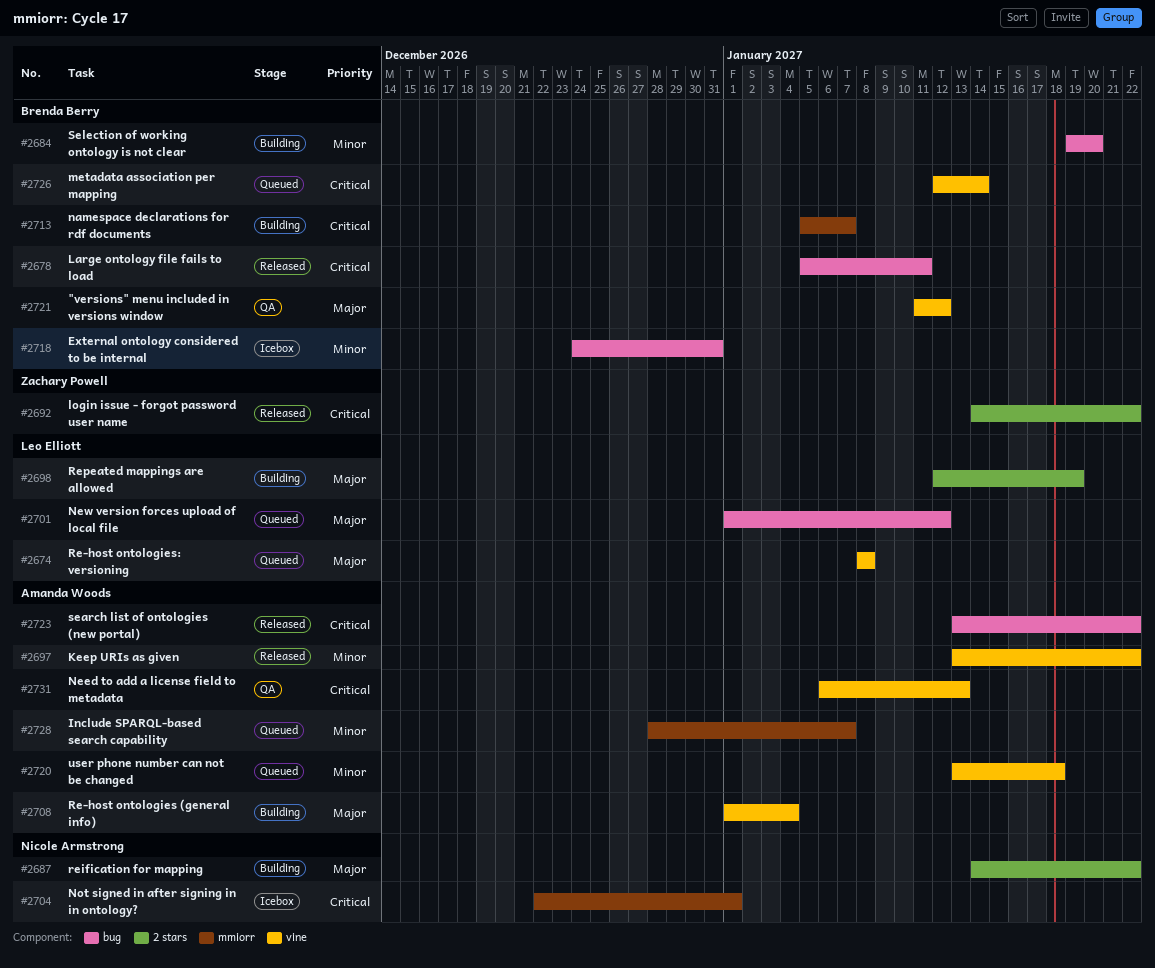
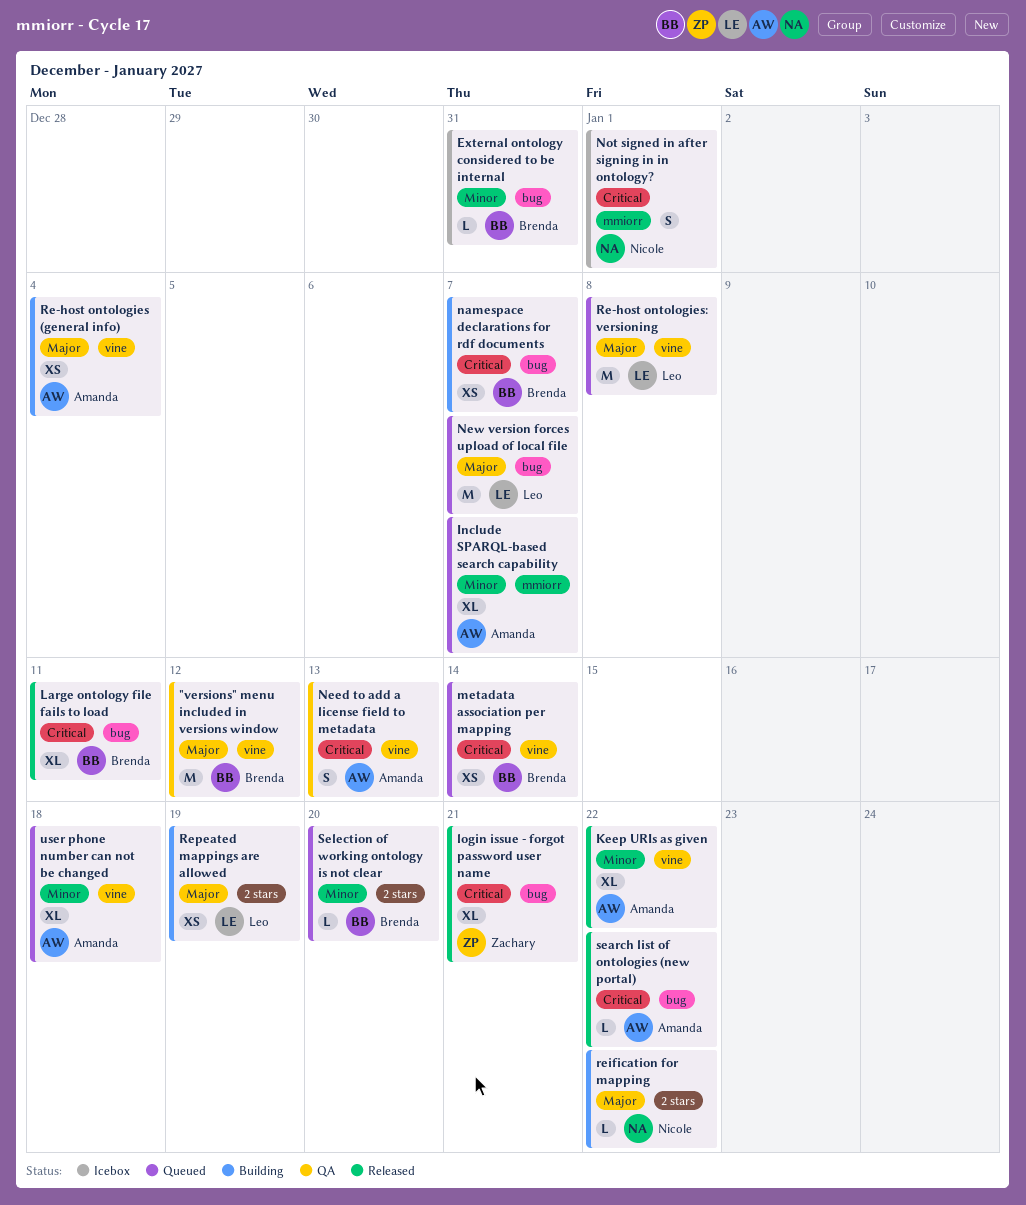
login issue - forgot password user name, label: 2 stars -> bug
login issue - forgot password user name, due: Jan 22 -> Jan 21
namespace declarations for rdf documents, label: mmiorr -> bug
New version forces upload of local file, due: Jan 12 -> Jan 7
Selection of working ontology is not clear, status: Building -> Queued
Selection of working ontology is not clear, label: bug -> 2 stars

